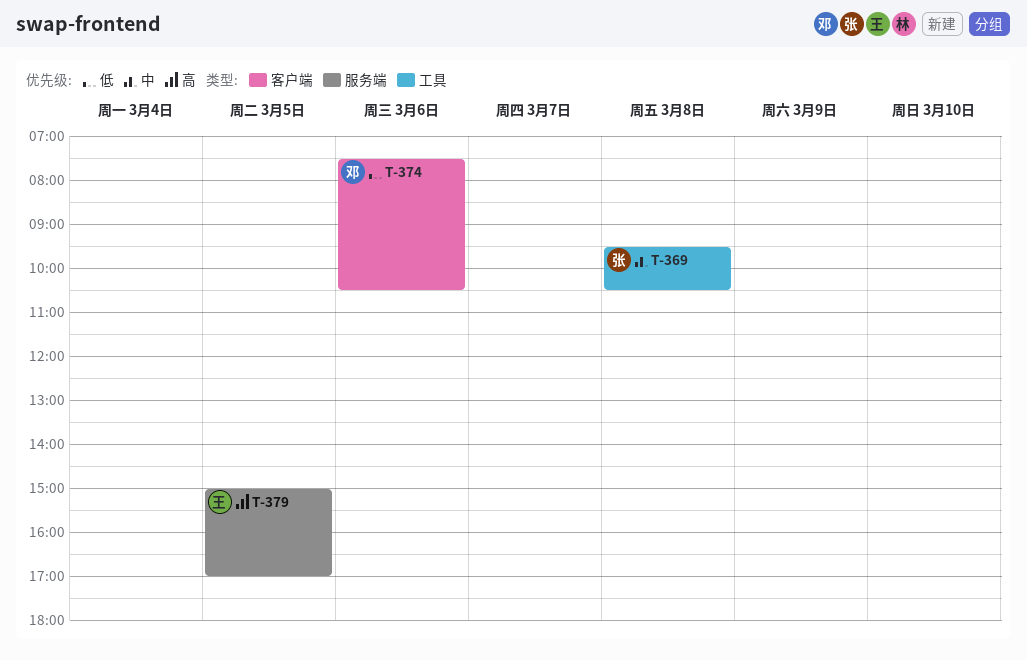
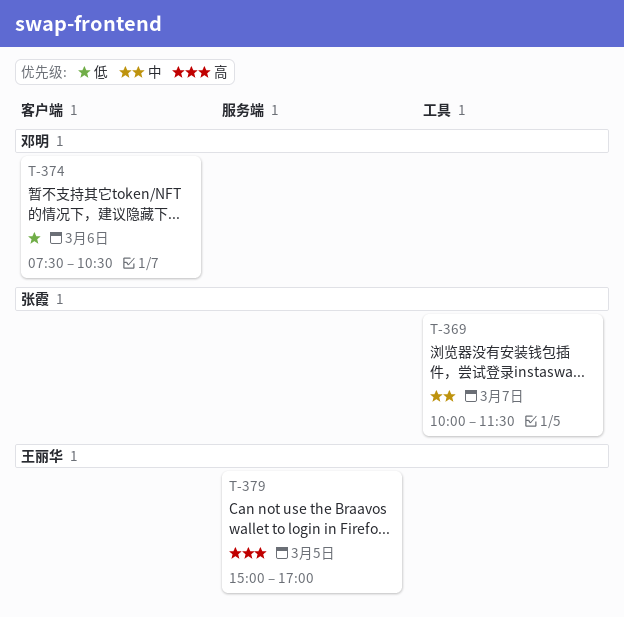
T-369, day: Mar 8 -> Mar 7
T-369, begins: 09:30 -> 10:00
T-369, ends: 10:30 -> 11:30

